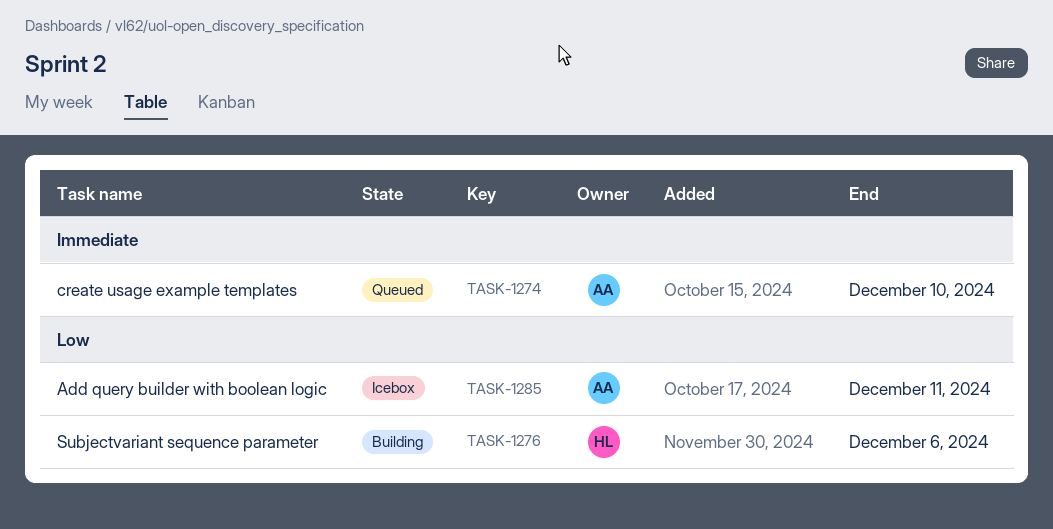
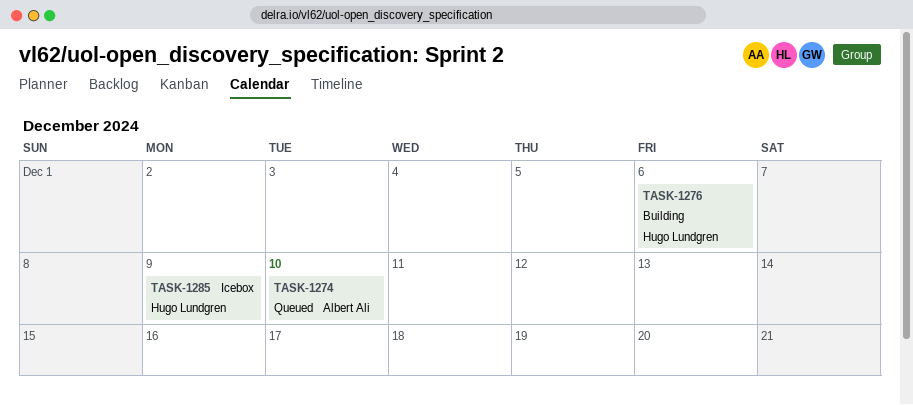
TASK-1285, owner: Albert Ali -> Hugo Lundgren
TASK-1285, due: Dec 11 -> Dec 9

